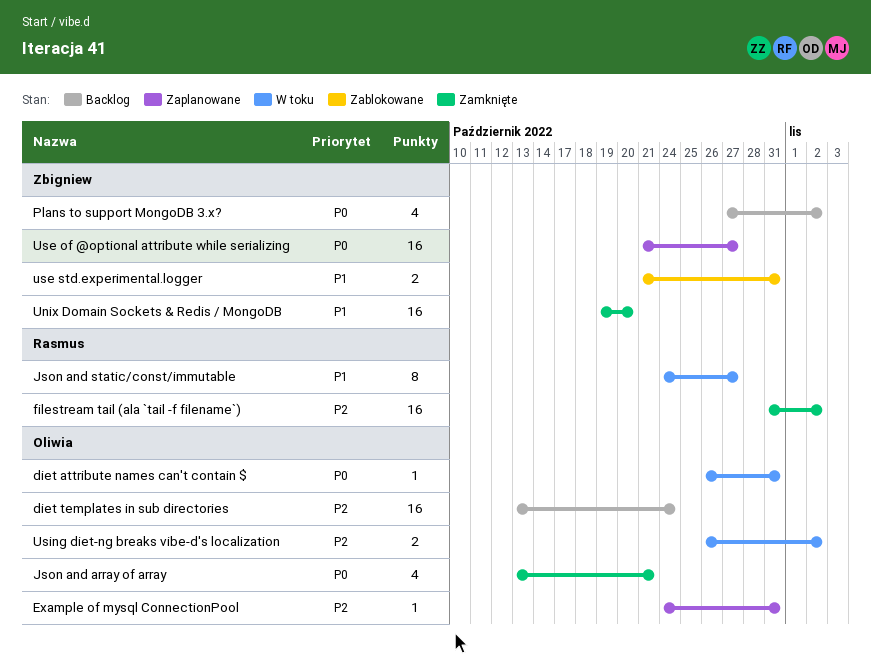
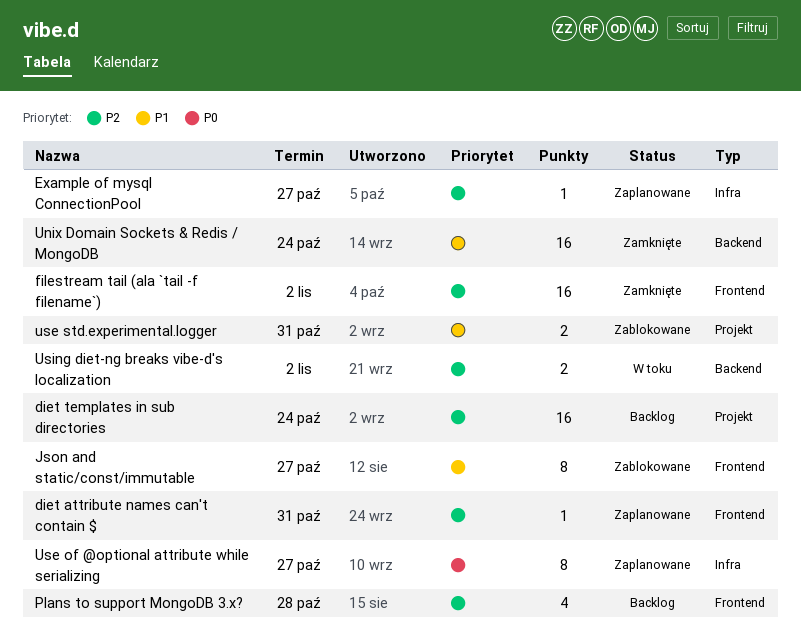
diet attribute names can't contain $, status: W toku -> Zaplanowane
diet attribute names can't contain $, priority: P0 -> P2
Example of mysql ConnectionPool, due: Oct 31 -> Oct 27
Json and array of array: present -> none
Json and static/const/immutable, status: W toku -> Zablokowane
Plans to support MongoDB 3.x?, priority: P0 -> P2
Plans to support MongoDB 3.x?, due: Nov 2 -> Oct 28
Unix Domain Sockets & Redis / MongoDB, due: Oct 20 -> Oct 24
Use of @optional attribute while serializing, estimate: 16 -> 8

